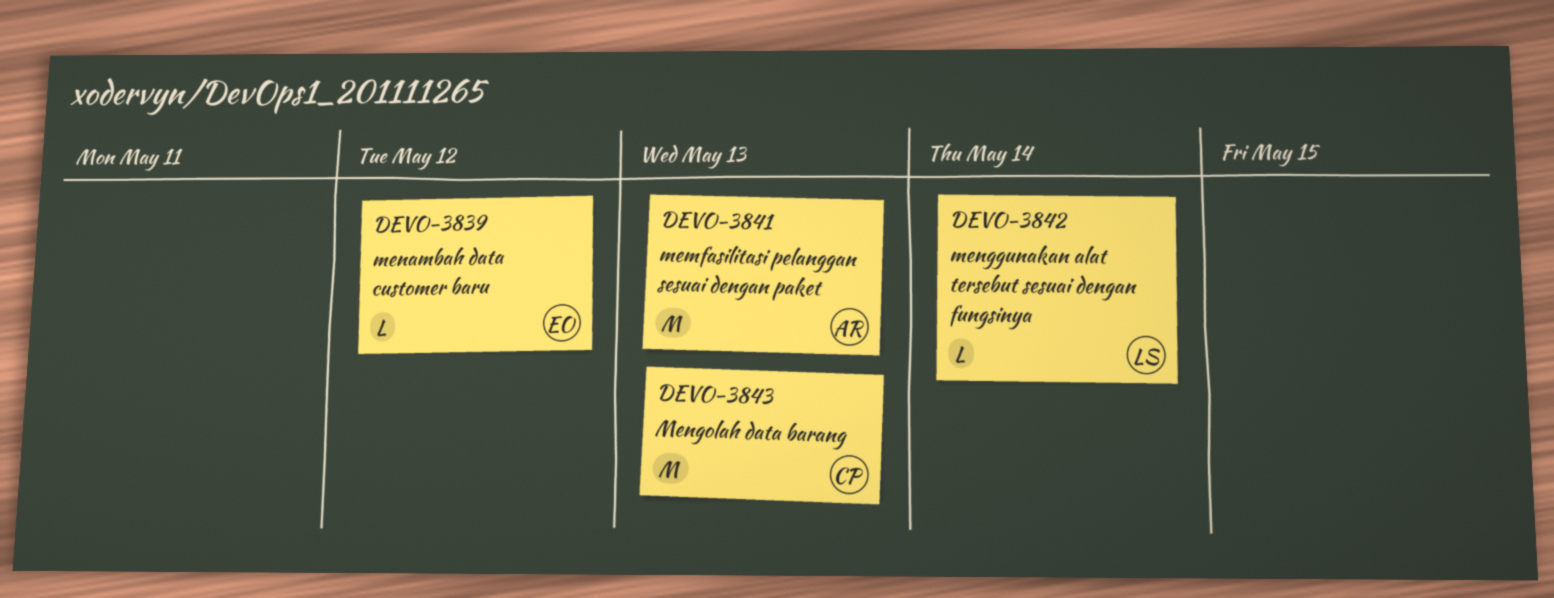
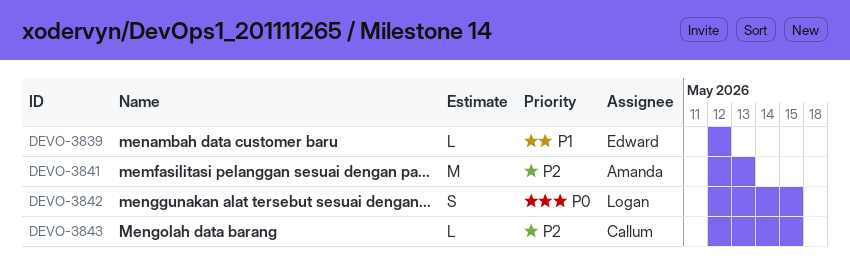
DEVO-3842, estimate: L -> S
DEVO-3842, due: May 14 -> May 15
DEVO-3843, estimate: M -> L
DEVO-3843, due: May 13 -> May 15

